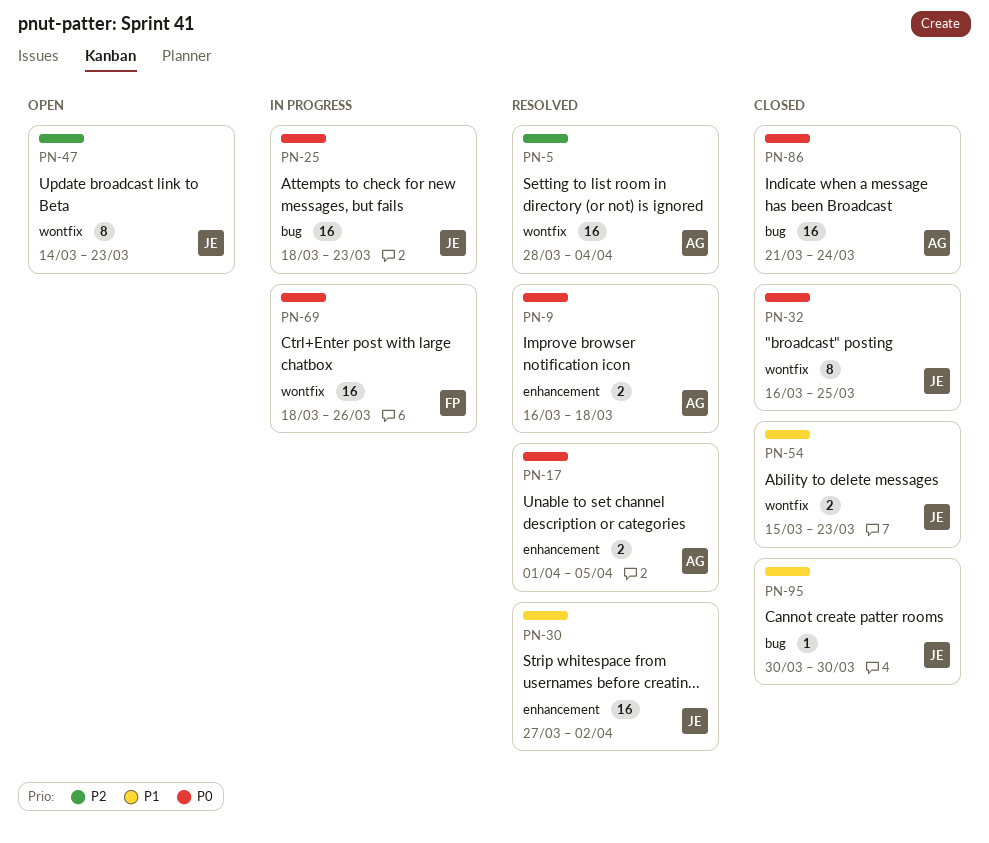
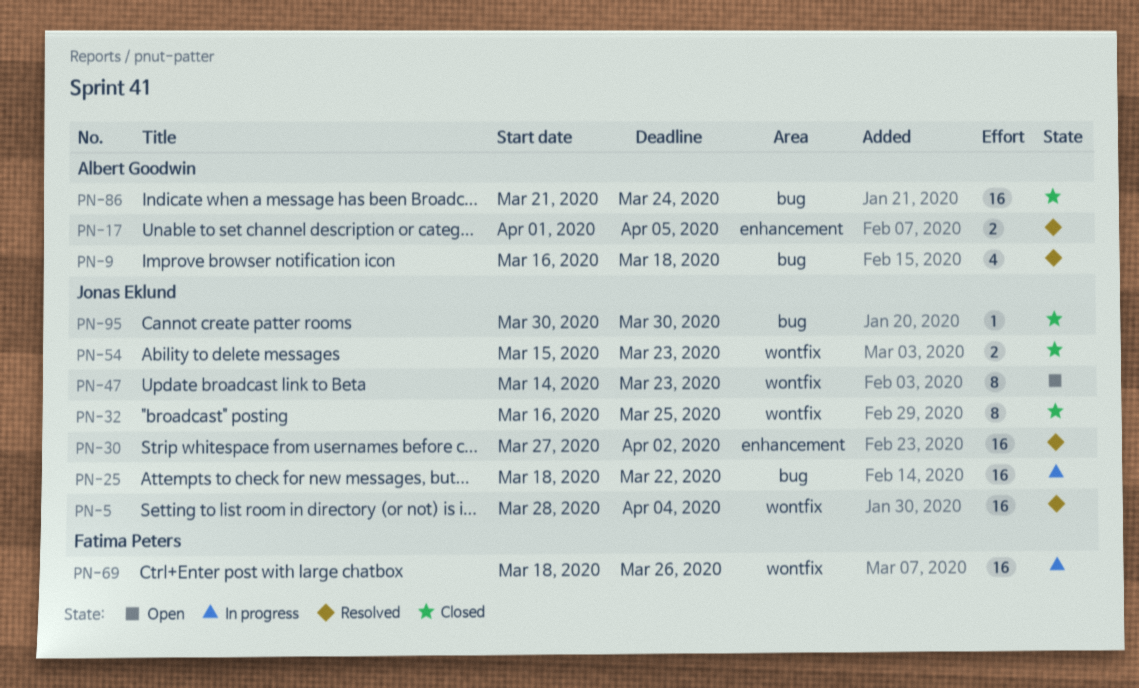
PN-5, owner: Albert Goodwin -> Jonas Eklund
PN-9, label: enhancement -> bug
PN-9, estimate: 2 -> 4
PN-25, due: Mar 23 -> Mar 22

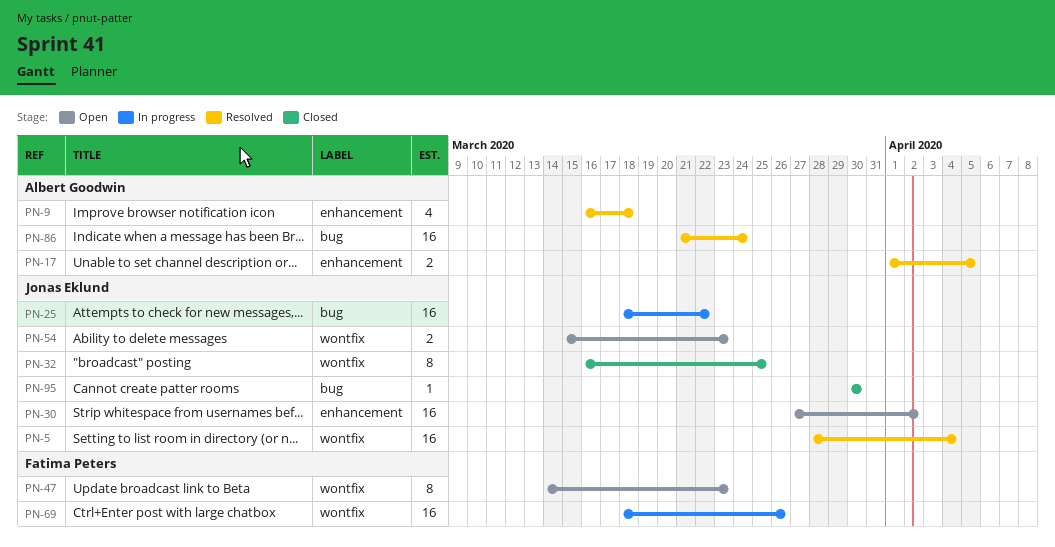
PN-9, label: bug -> enhancement
PN-30, status: Resolved -> Open
PN-47, owner: Jonas Eklund -> Fatima Peters
PN-54, status: Closed -> Open
PN-86, status: Closed -> Resolved

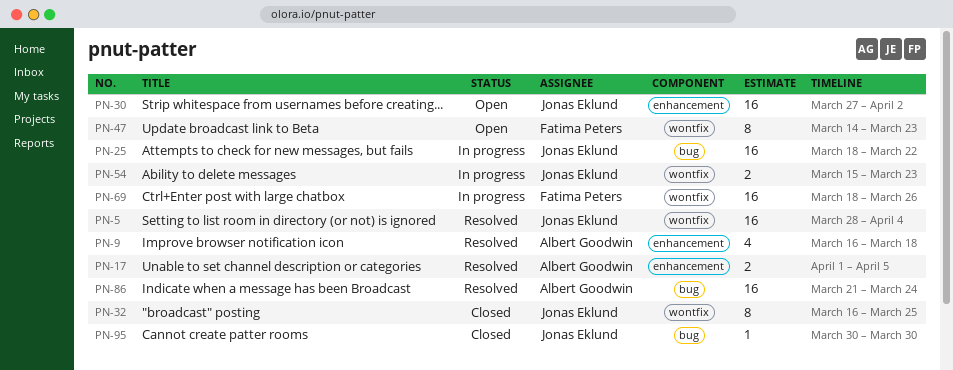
PN-54, status: Open -> In progress

